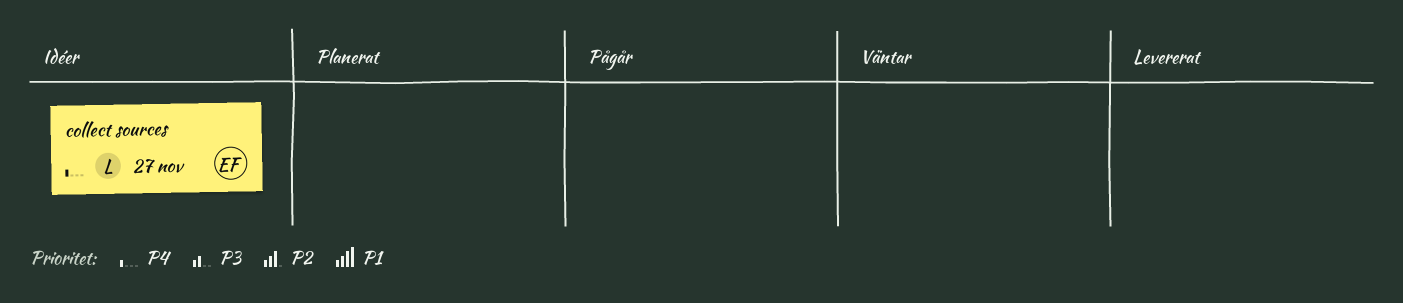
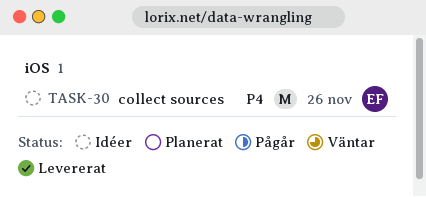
collect sources, estimate: L -> M
collect sources, due: Nov 27 -> Nov 26

